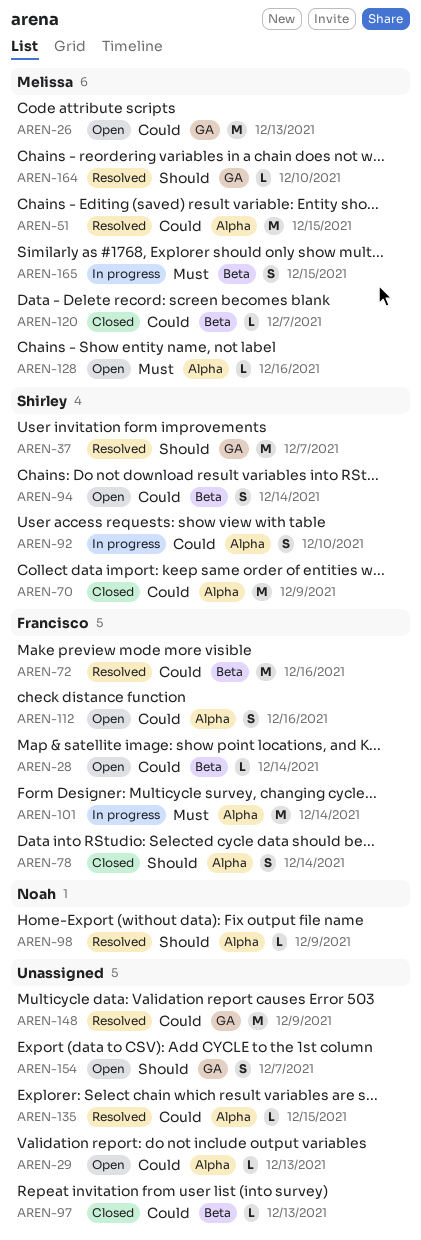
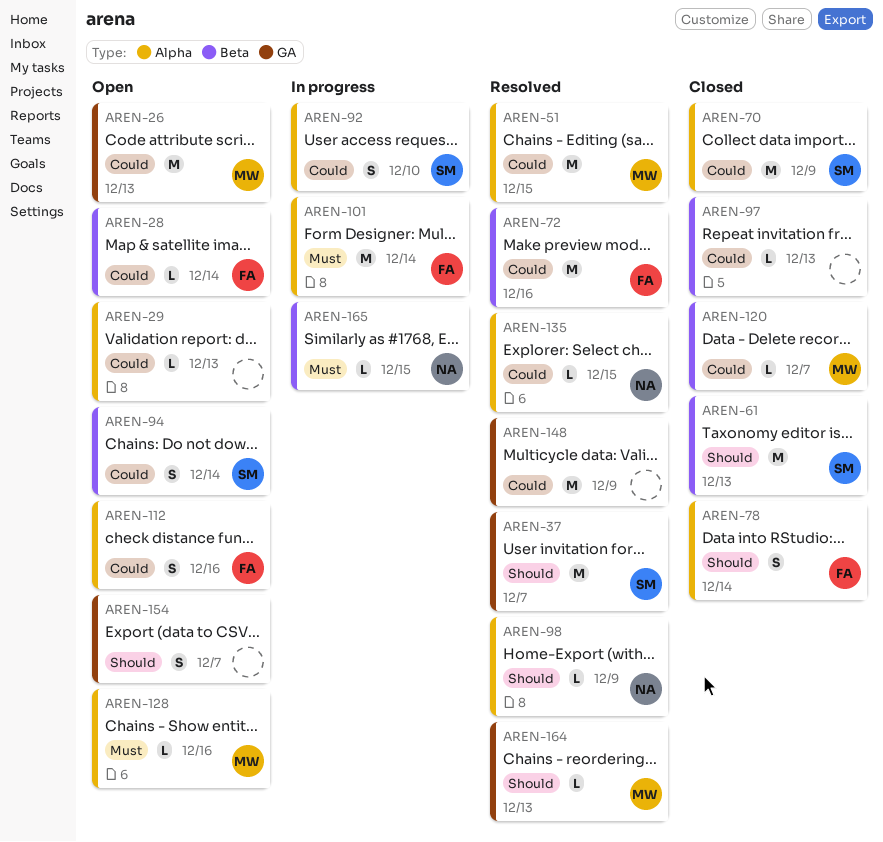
AREN-61: none -> present
AREN-135, owner: none -> Noah
AREN-164, due: Dec 10 -> Dec 13
AREN-165, owner: Melissa -> Noah
AREN-165, estimate: S -> L

